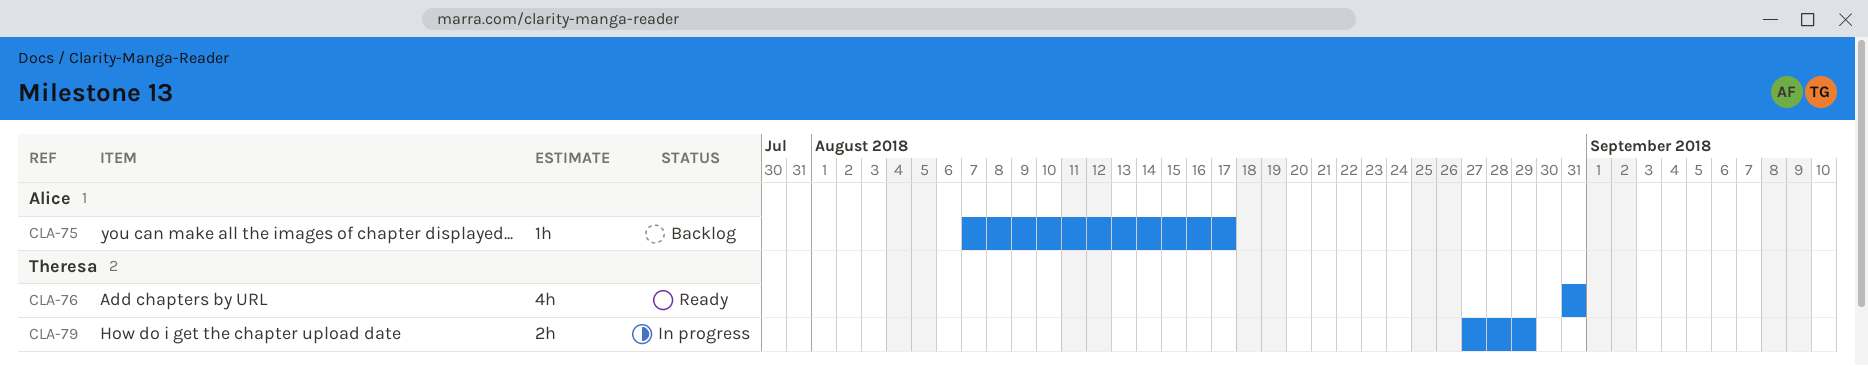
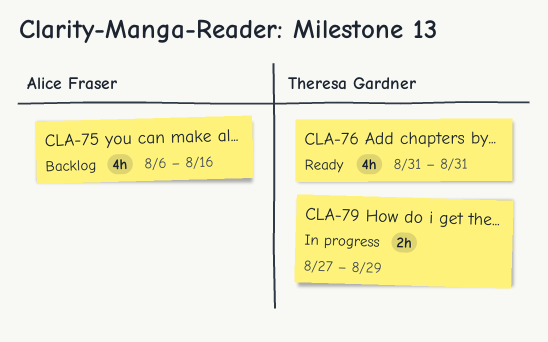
CLA-75, estimate: 1h -> 4h
CLA-75, start: Aug 7 -> Aug 6
CLA-75, due: Aug 17 -> Aug 16

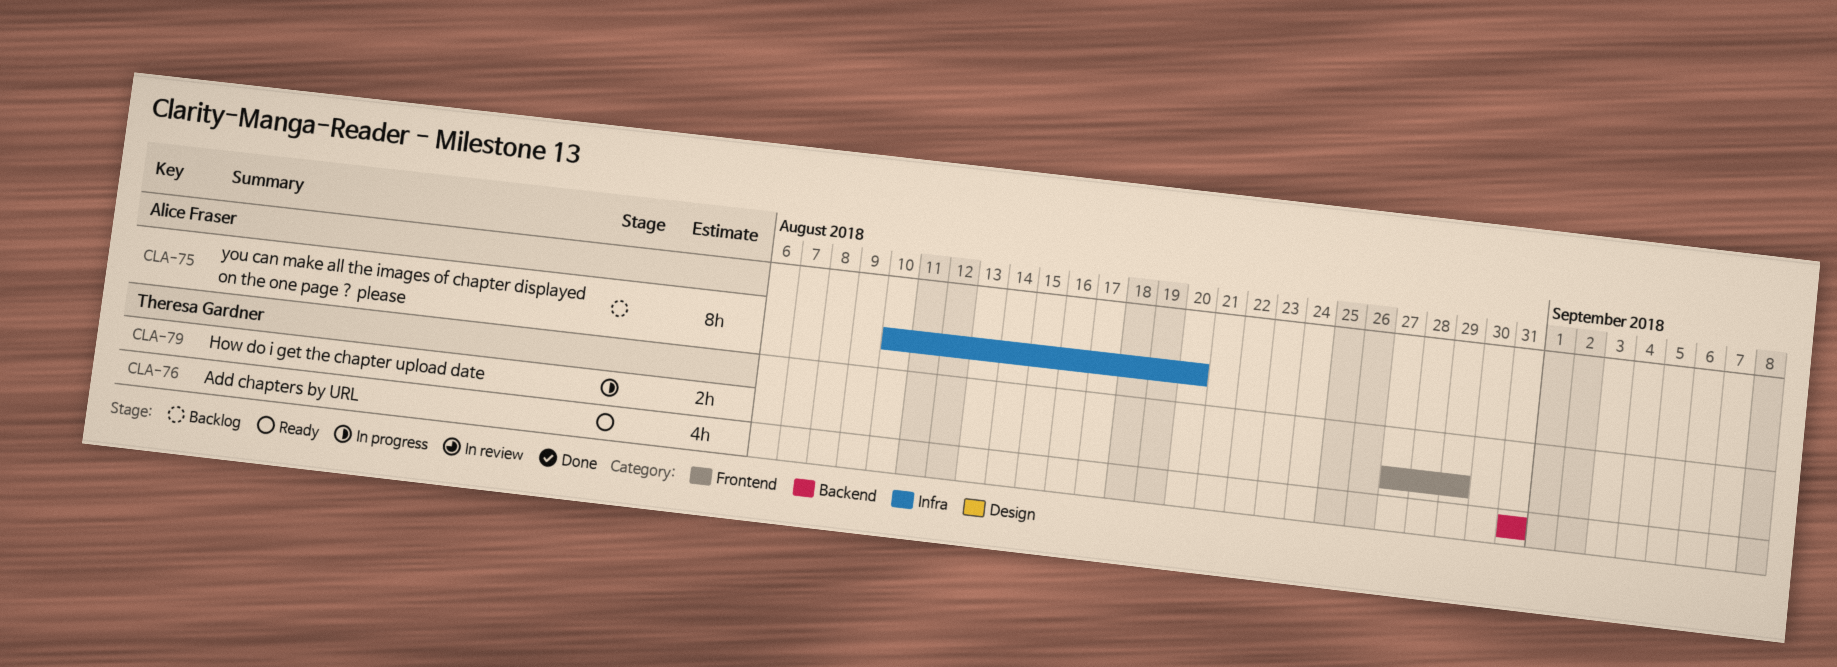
CLA-75, estimate: 4h -> 8h
CLA-75, start: Aug 6 -> Aug 10
CLA-75, due: Aug 16 -> Aug 20

